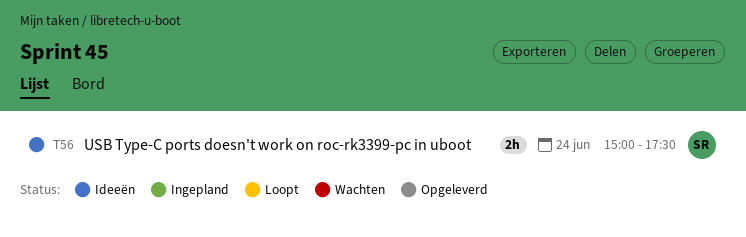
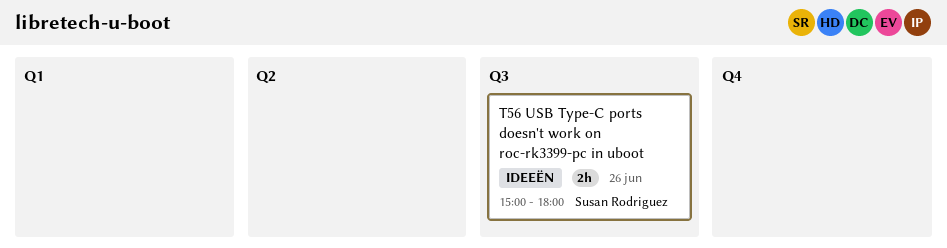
T56, day: Jun 24 -> Jun 26
T56, ends: 17:30 -> 18:00

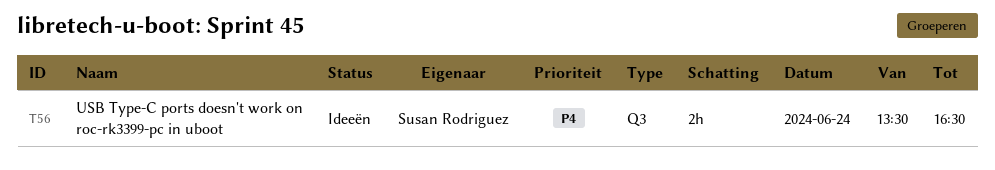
T56, day: Jun 26 -> Jun 24
T56, begins: 15:00 -> 13:30
T56, ends: 18:00 -> 16:30

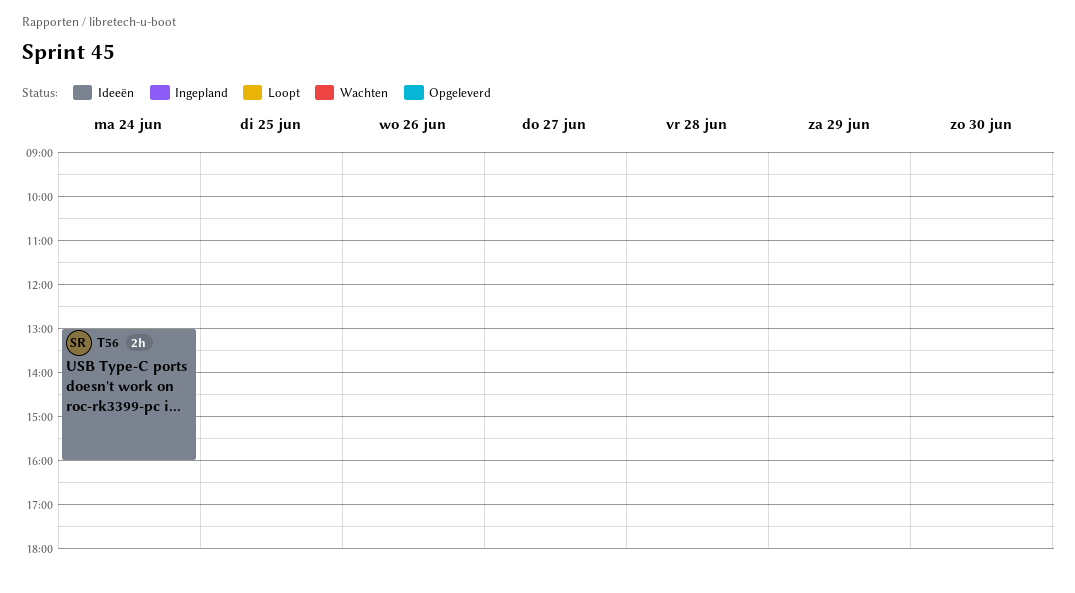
T56, begins: 13:30 -> 13:00
T56, ends: 16:30 -> 16:00

